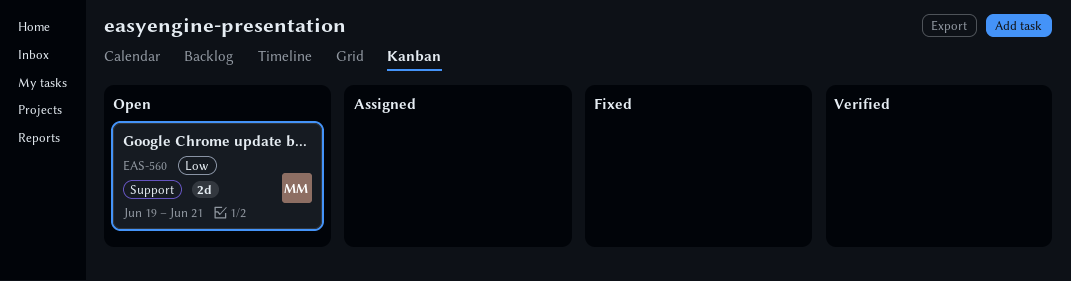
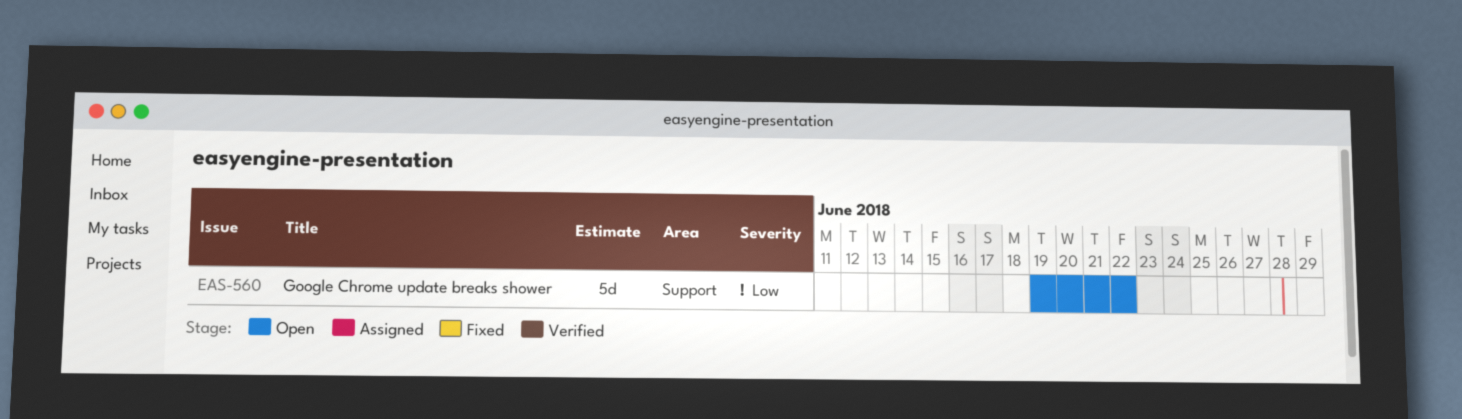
EAS-560, estimate: 2d -> 5d
EAS-560, due: Jun 21 -> Jun 22

